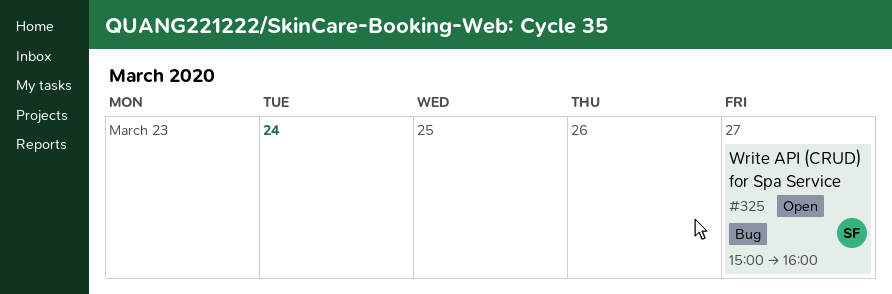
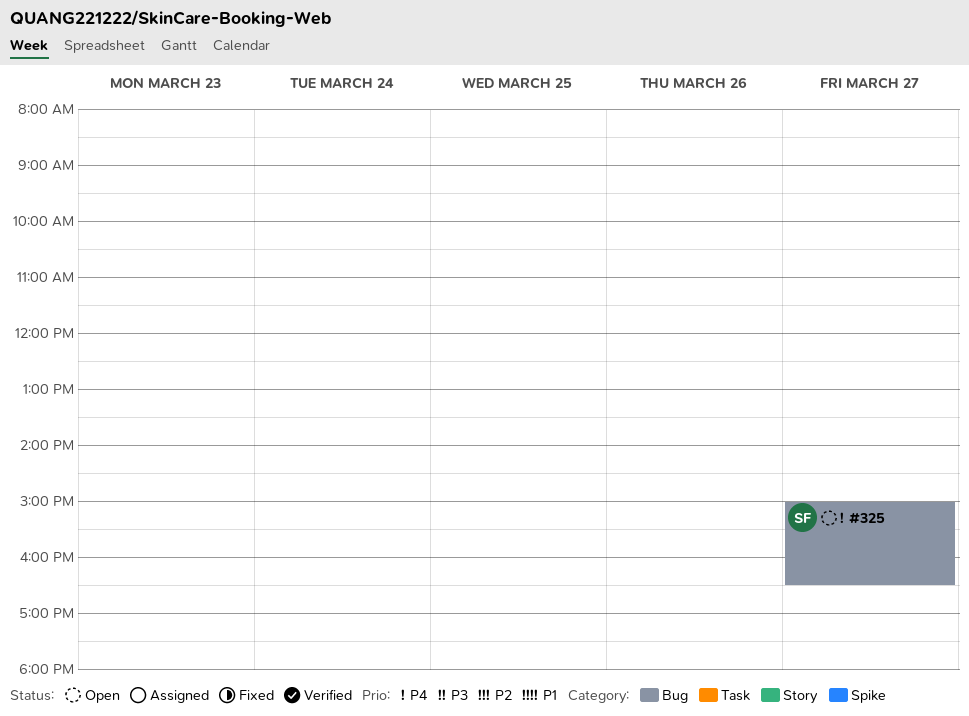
#325, ends: 16:00 -> 16:30

